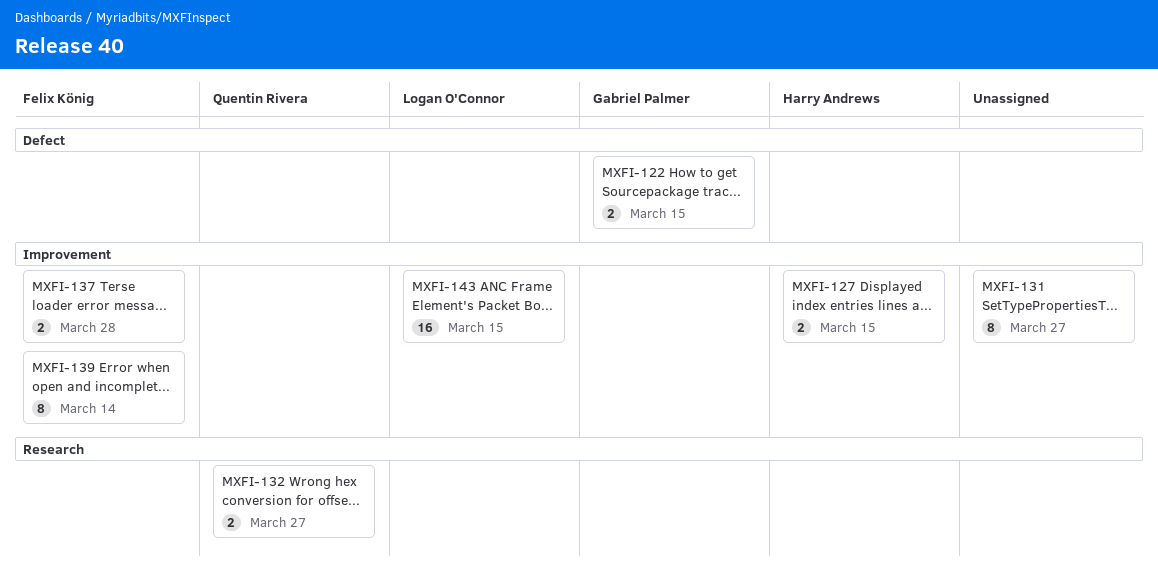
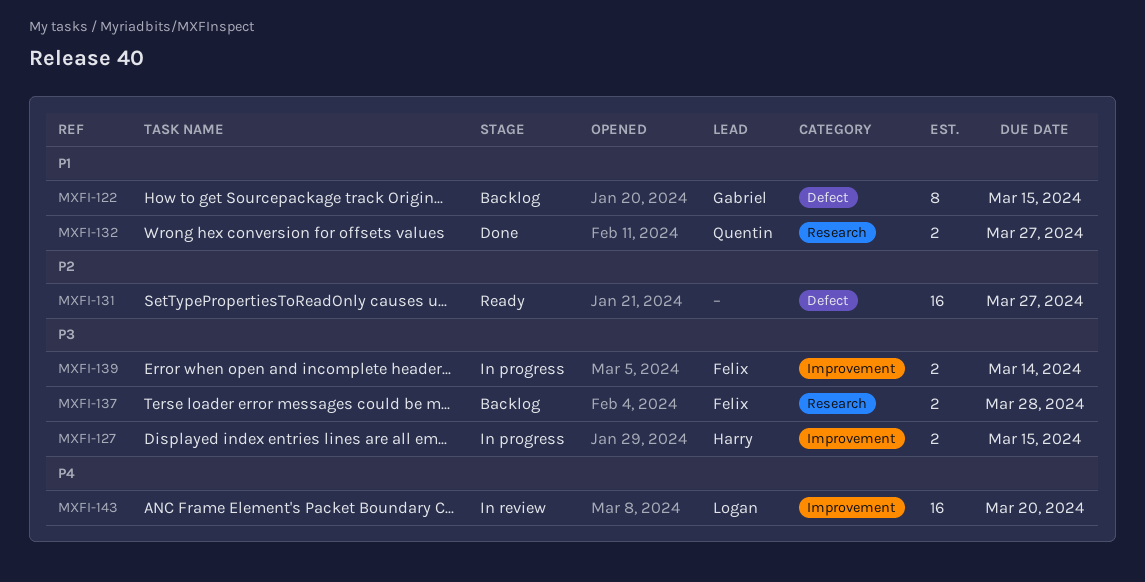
MXFI-122, estimate: 2 -> 8
MXFI-131, label: Improvement -> Defect
MXFI-131, estimate: 8 -> 16
MXFI-137, label: Improvement -> Research
MXFI-139, estimate: 8 -> 2
MXFI-143, due: Mar 15 -> Mar 20

